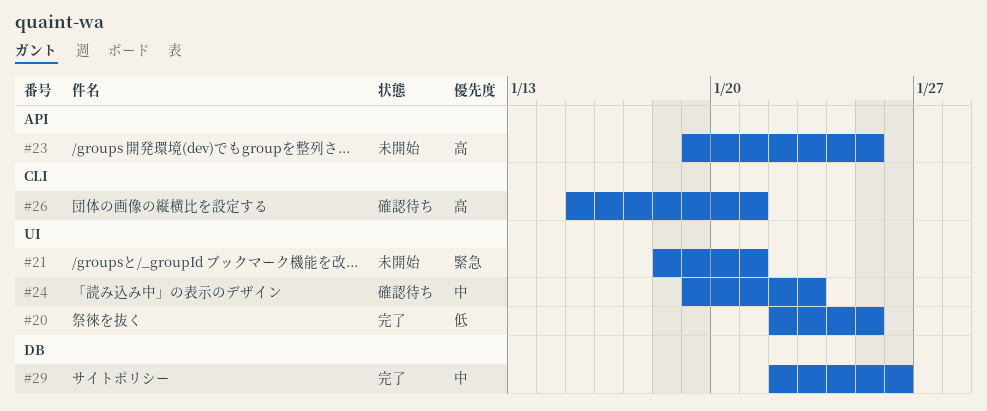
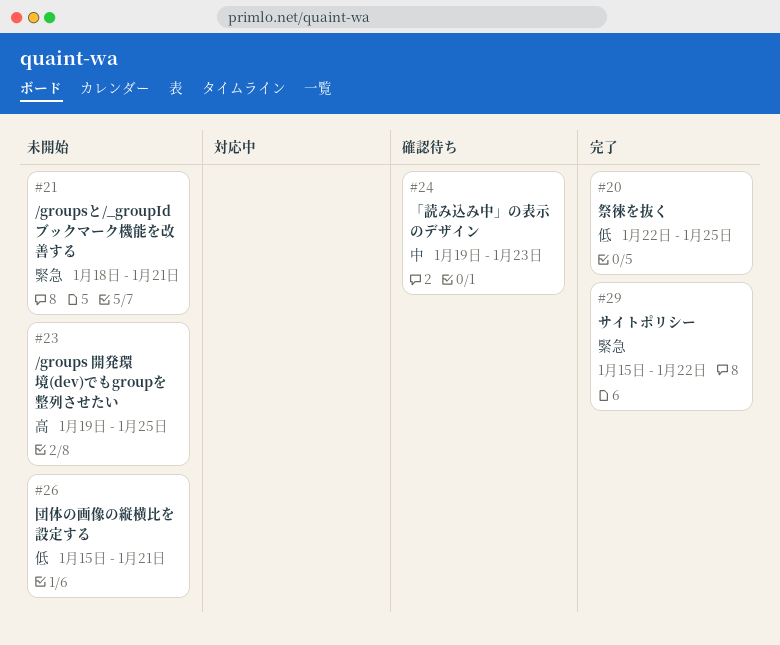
#26, status: 確認待ち -> 未開始
#26, priority: 高 -> 低
#29, priority: 中 -> 緊急
#29, start: Jan 22 -> Jan 15
#29, due: Jan 26 -> Jan 22

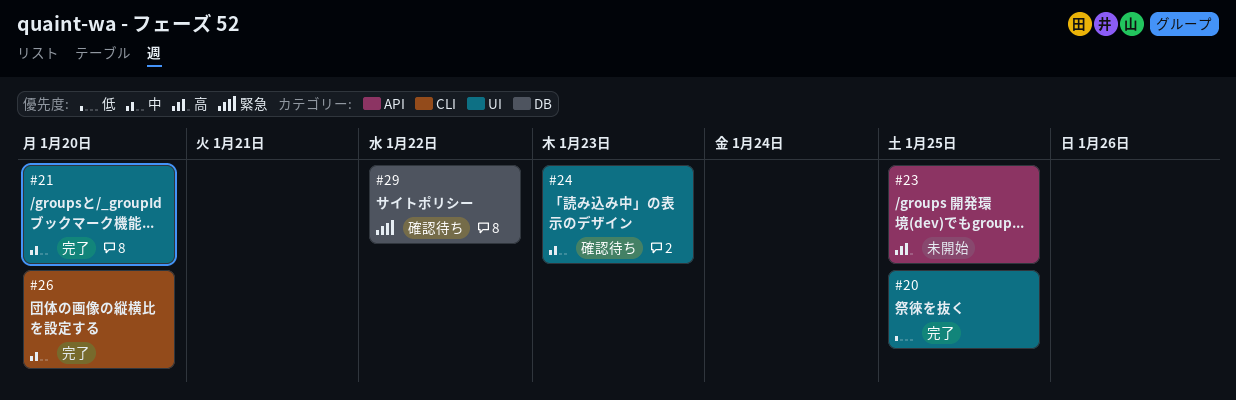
#21, status: 未開始 -> 完了
#21, priority: 緊急 -> 中
#21, due: Jan 21 -> Jan 20
#26, status: 未開始 -> 完了
#26, priority: 低 -> 中
#26, due: Jan 21 -> Jan 20
#29, status: 完了 -> 確認待ち

